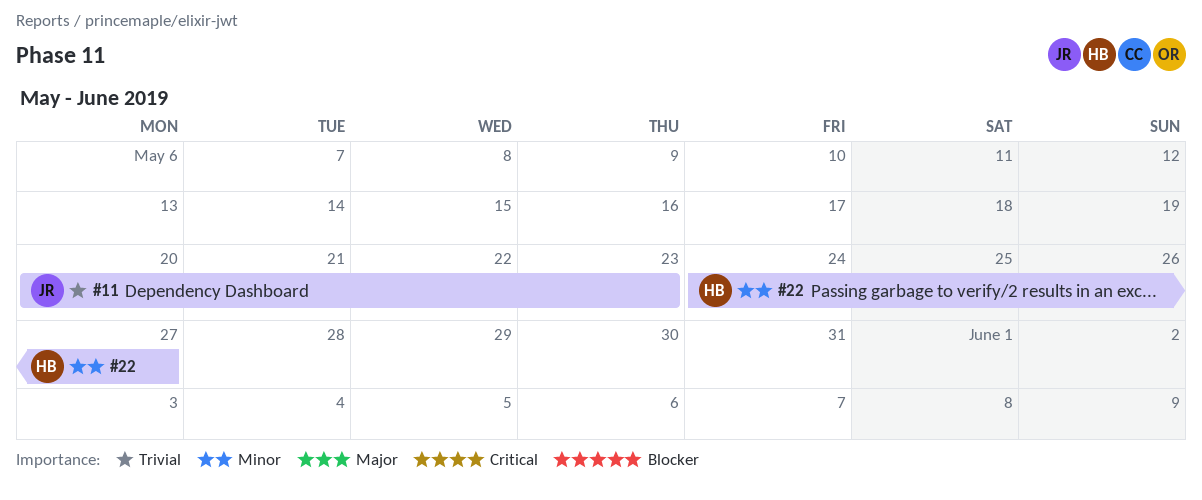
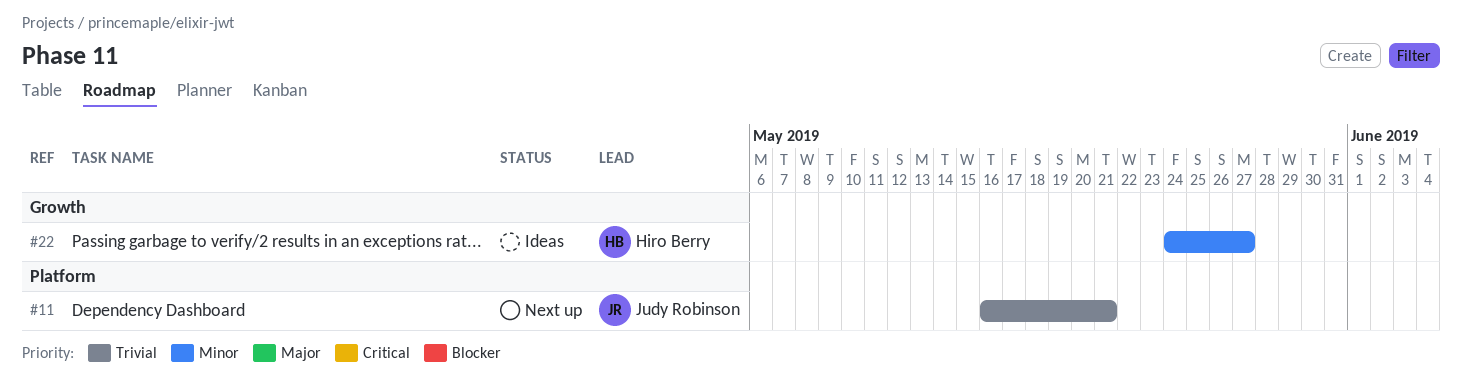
#11, start: May 20 -> May 16
#11, due: May 23 -> May 21

